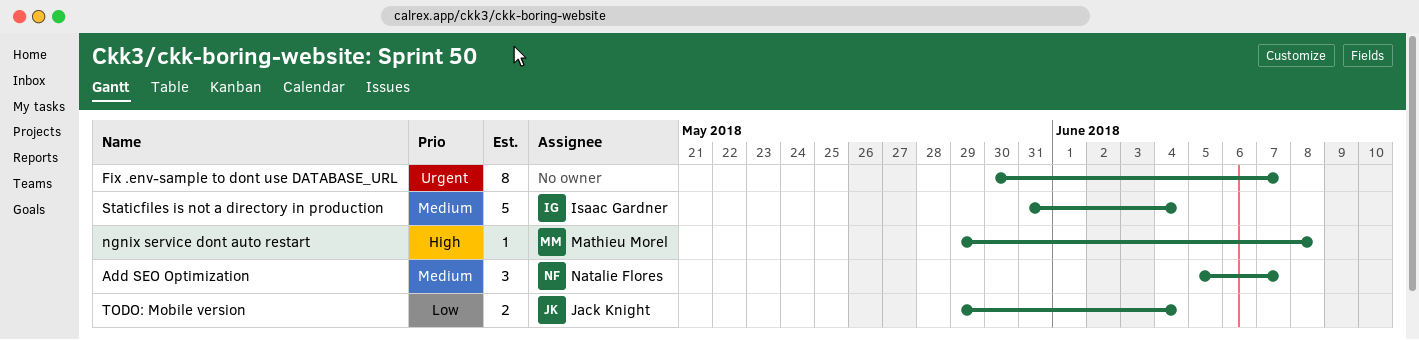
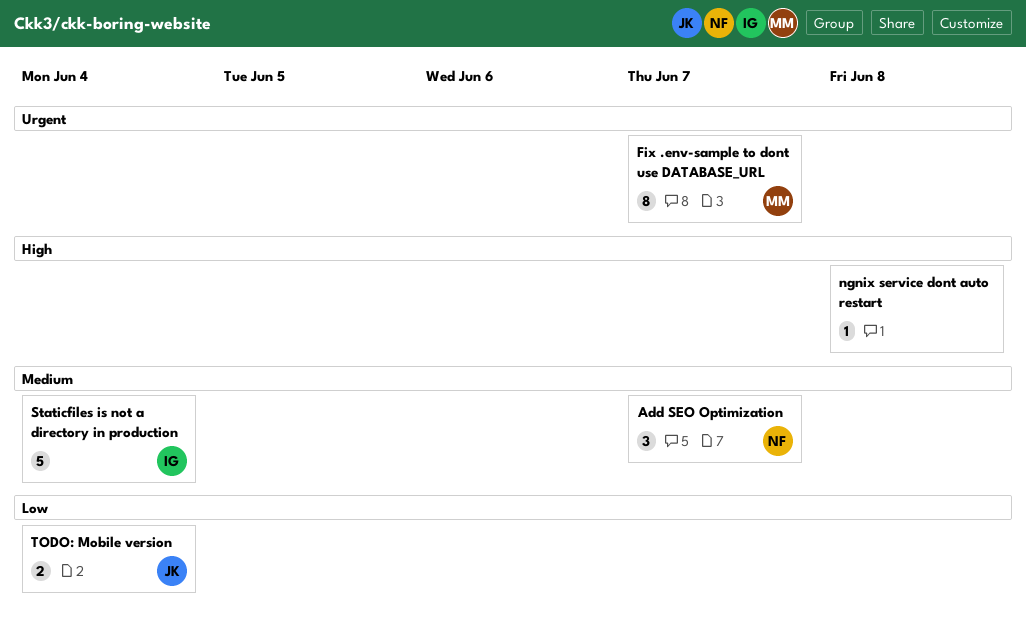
Fix .env-sample to dont use DATABASE_URL, owner: none -> Mathieu Morel
ngnix service dont auto restart, owner: Mathieu Morel -> none

